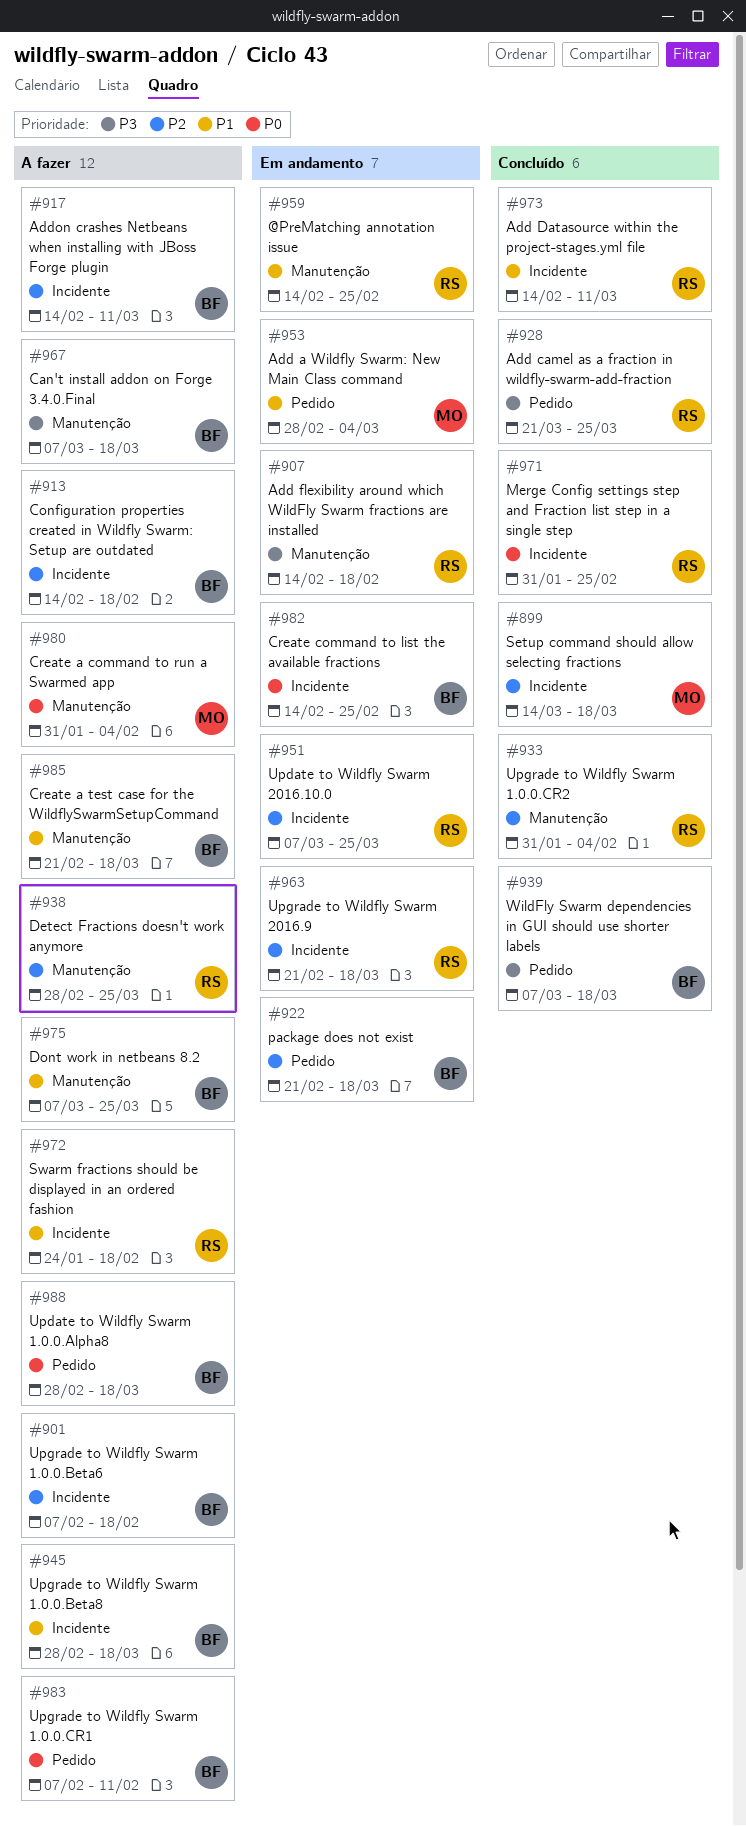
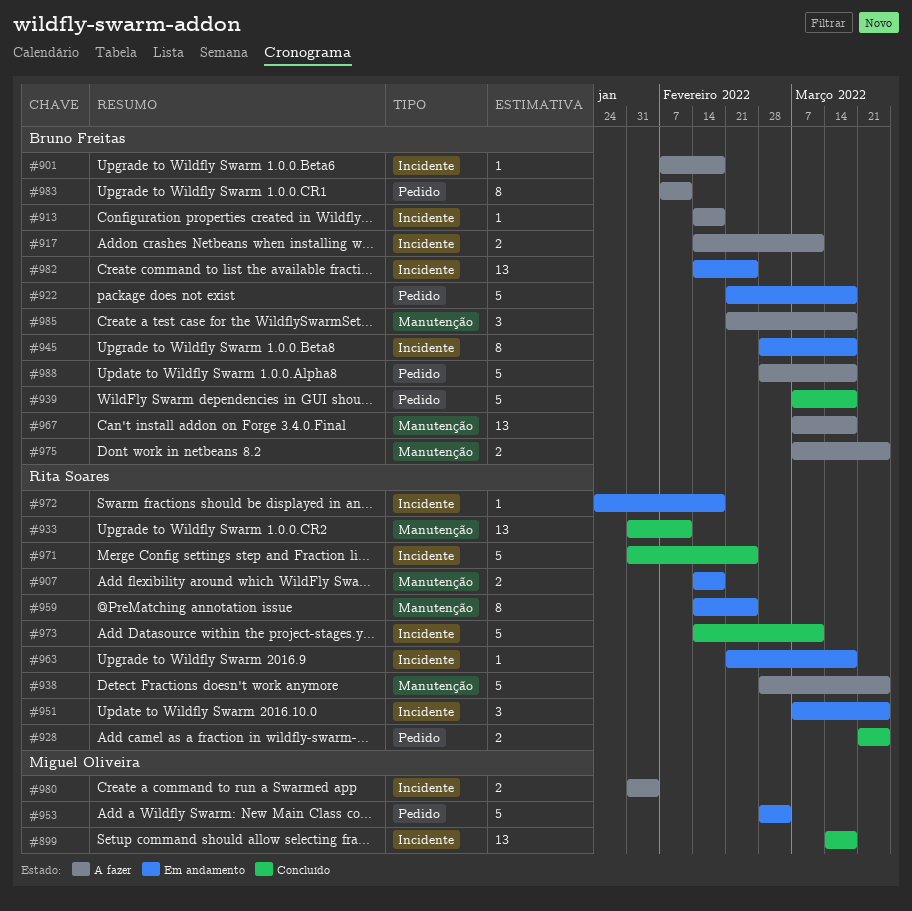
#933, due: Feb 4 -> Feb 11
#945, status: A fazer -> Em andamento
#972, status: A fazer -> Em andamento
#980, label: Manutenção -> Incidente

